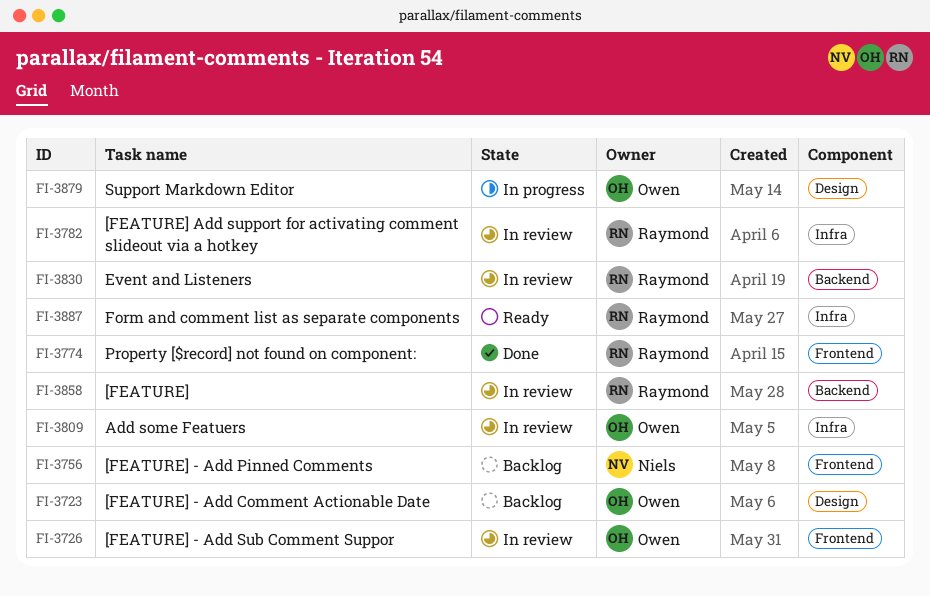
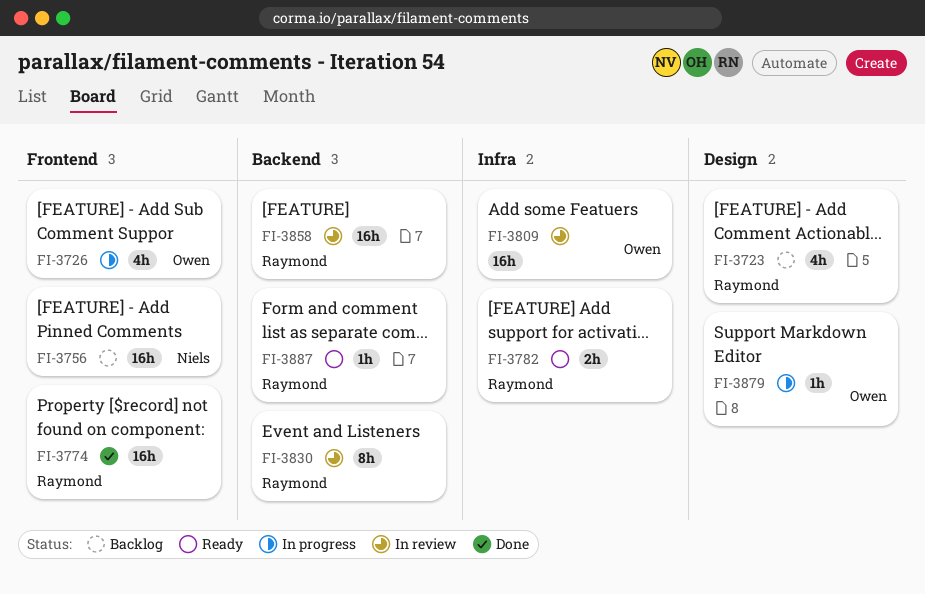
FI-3723, owner: Owen -> Raymond
FI-3726, status: In review -> In progress
FI-3782, status: In review -> Ready
FI-3887, label: Infra -> Backend

